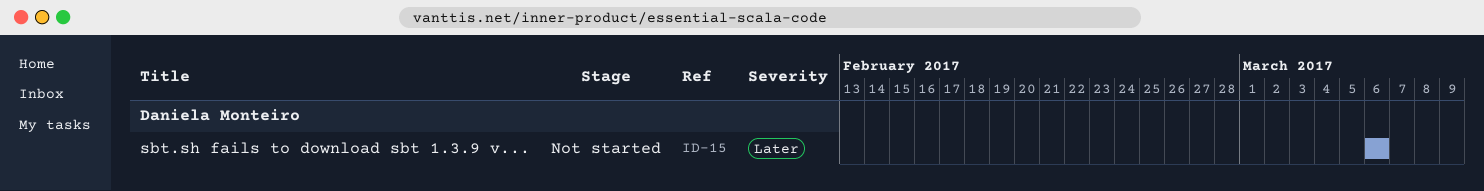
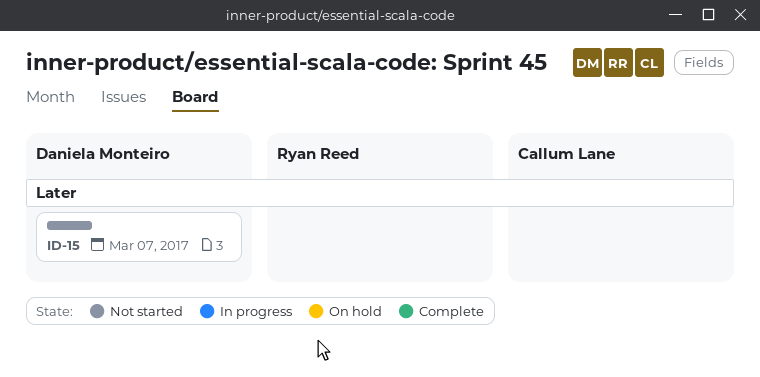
ID-15, due: Mar 6 -> Mar 7

